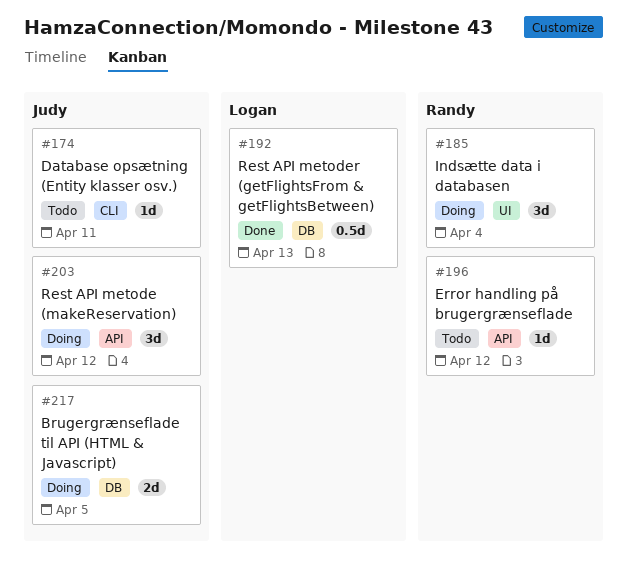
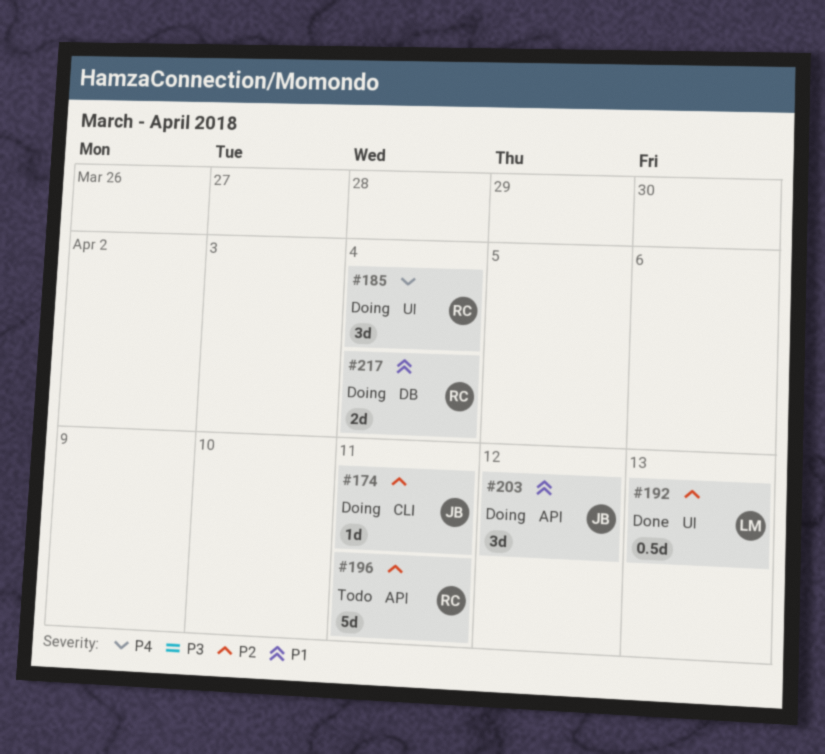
#174, status: Todo -> Doing
#192, label: DB -> UI
#196, estimate: 1d -> 5d
#196, due: Apr 12 -> Apr 11
#217, owner: Judy -> Randy
#217, due: Apr 5 -> Apr 4

